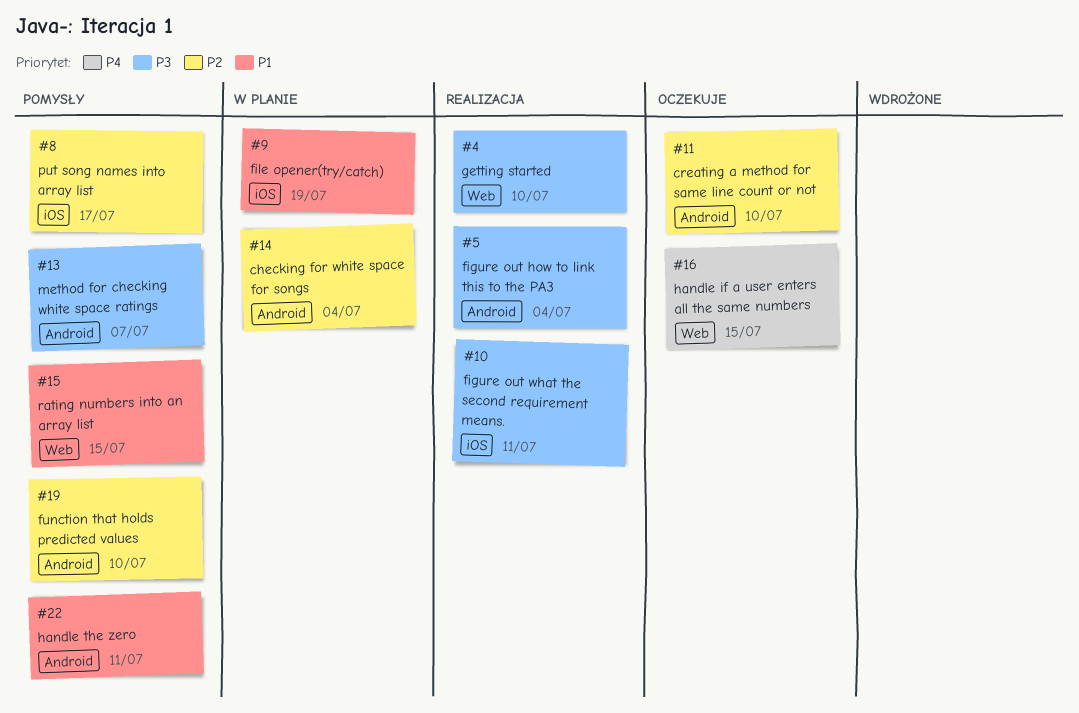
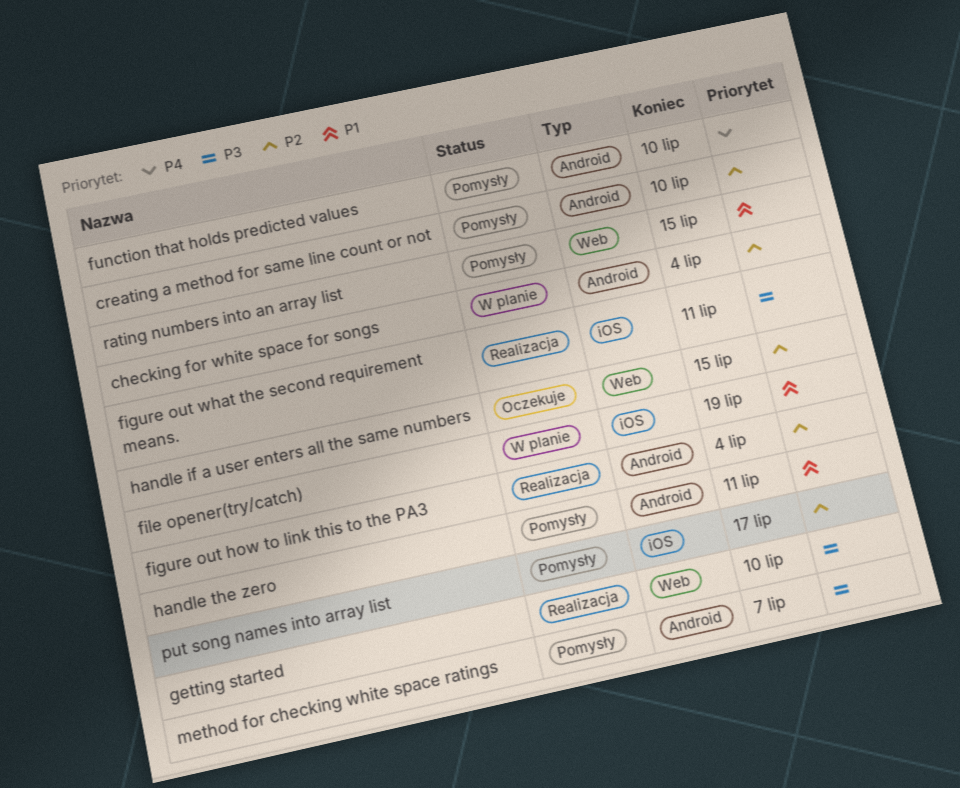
creating a method for same line count or not, status: Oczekuje -> Pomysły
figure out how to link this to the PA3, priority: P3 -> P2
function that holds predicted values, priority: P2 -> P4
handle if a user enters all the same numbers, priority: P4 -> P2

